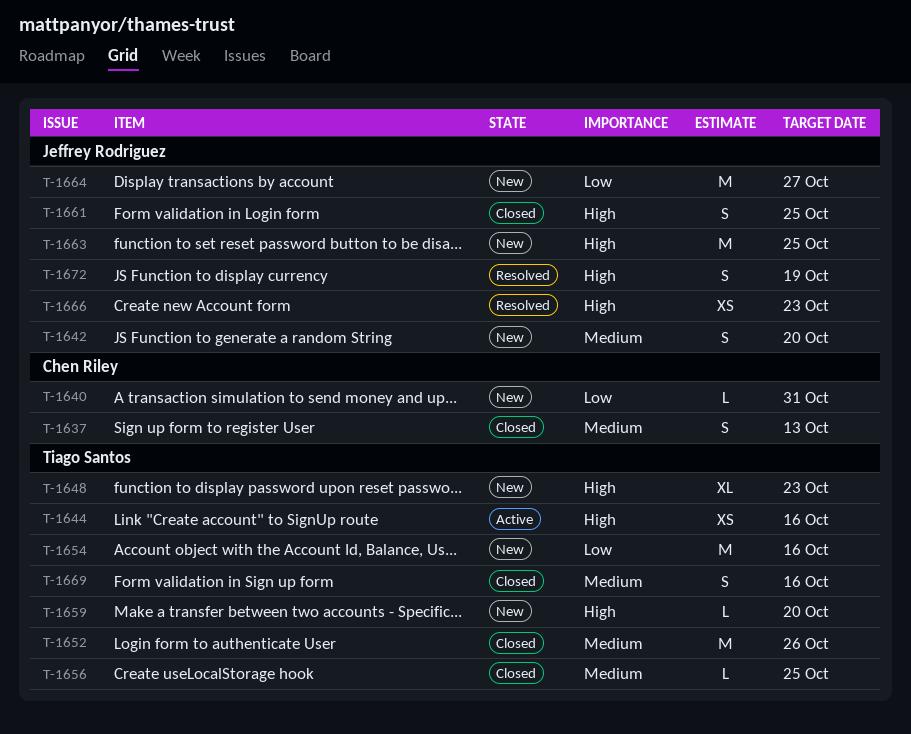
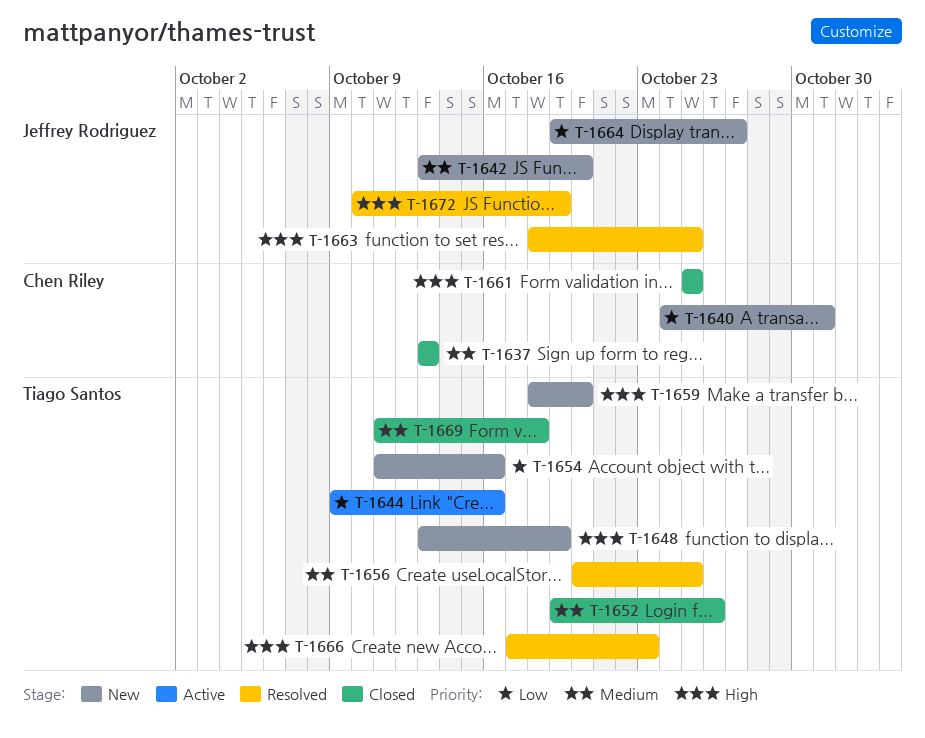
T-1644, priority: High -> Low
T-1648, due: Oct 23 -> Oct 19
T-1656, status: Closed -> Resolved
T-1661, owner: Jeffrey Rodriguez -> Chen Riley
T-1663, status: New -> Resolved
T-1666, owner: Jeffrey Rodriguez -> Tiago Santos
T-1669, due: Oct 16 -> Oct 18

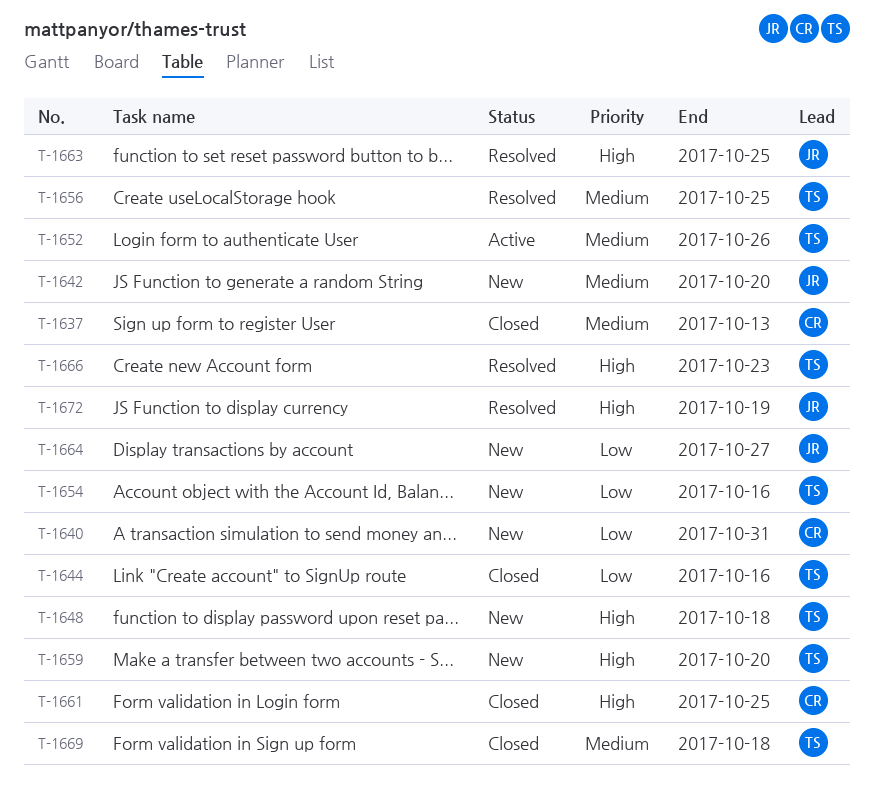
T-1644, status: Active -> Closed
T-1648, due: Oct 19 -> Oct 18
T-1652, status: Closed -> Active

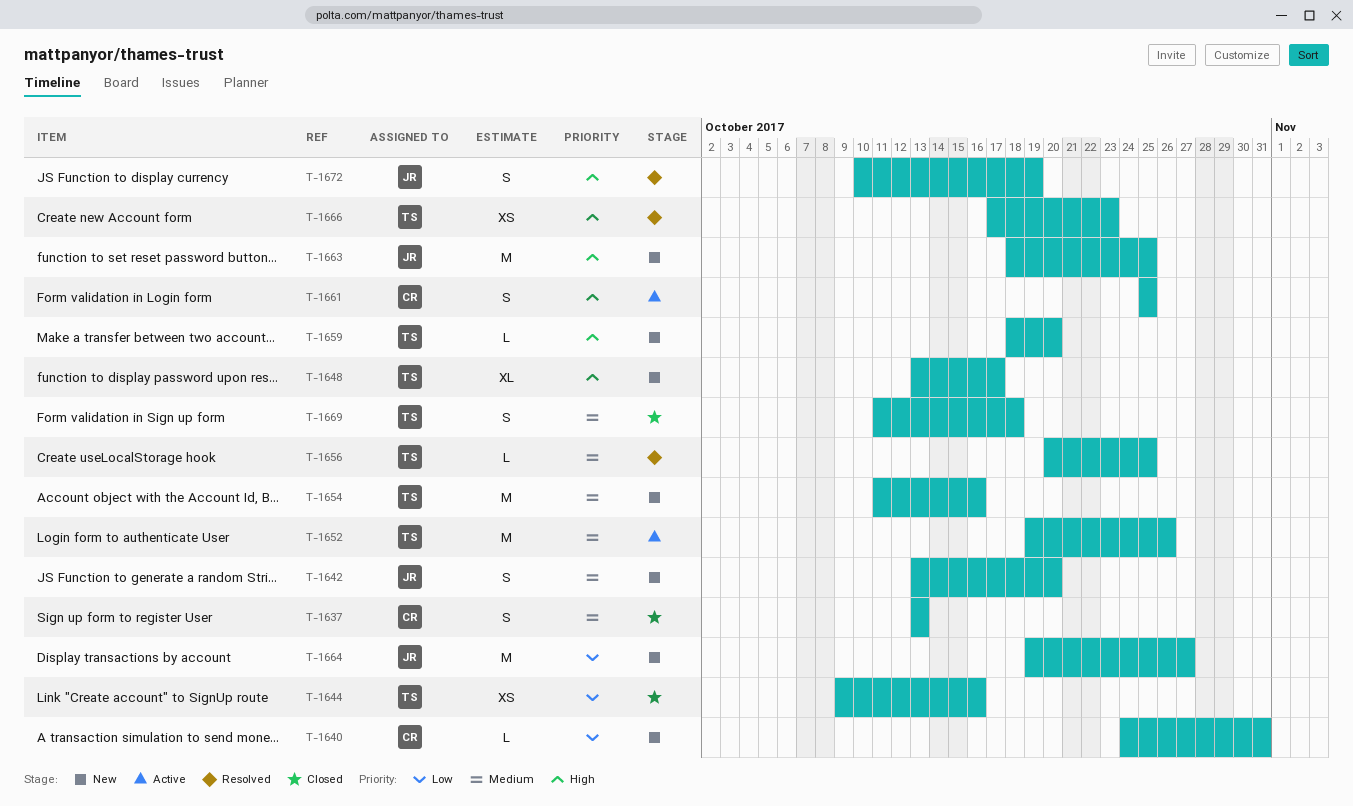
T-1648, due: Oct 18 -> Oct 17
T-1654, priority: Low -> Medium
T-1661, status: Closed -> Active
T-1663, status: Resolved -> New

